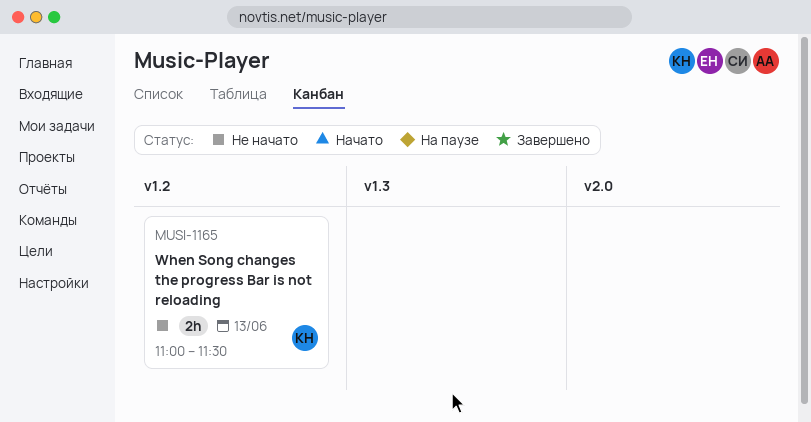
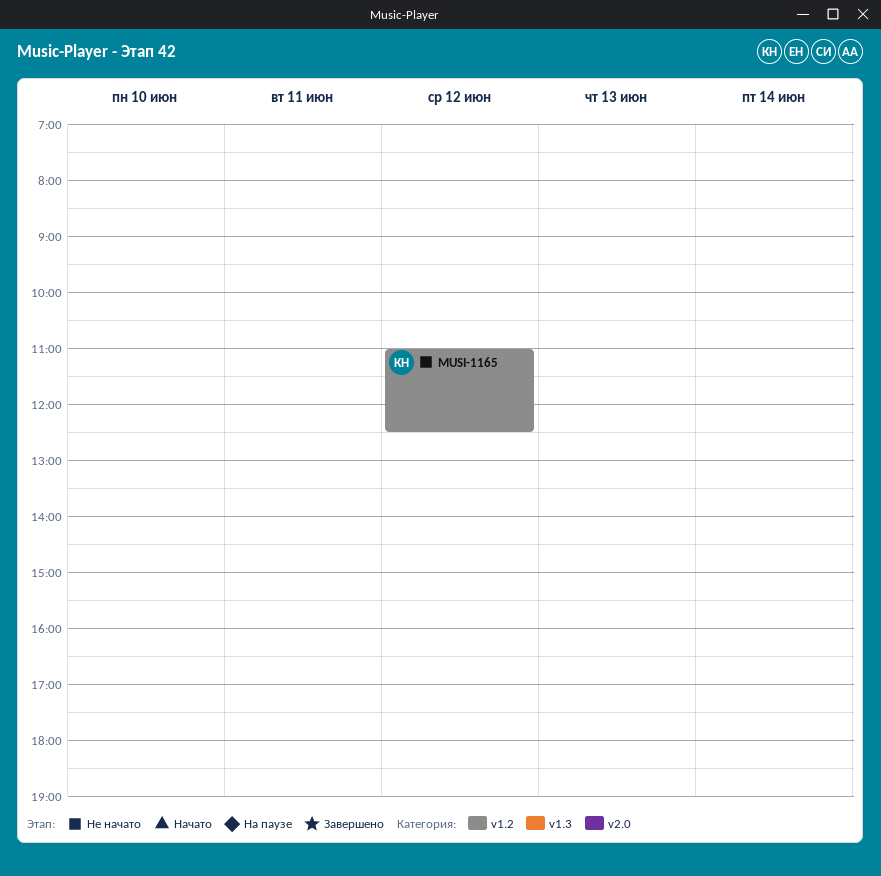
MUSI-1165, day: Jun 13 -> Jun 12
MUSI-1165, ends: 11:30 -> 12:30

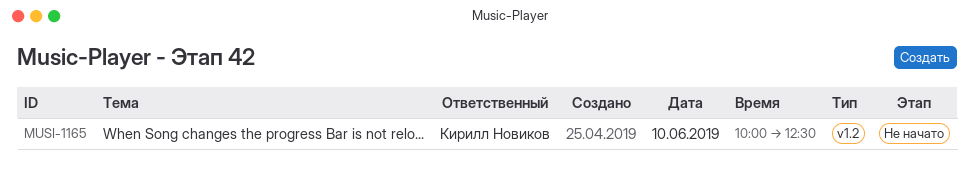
MUSI-1165, day: Jun 12 -> Jun 10
MUSI-1165, begins: 11:00 -> 10:00

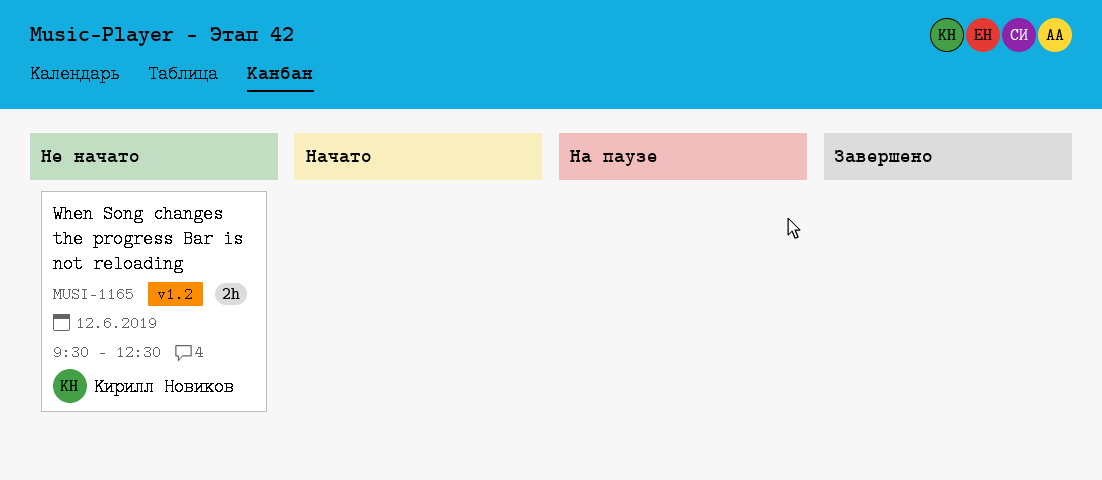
MUSI-1165, day: Jun 10 -> Jun 12
MUSI-1165, begins: 10:00 -> 09:30

